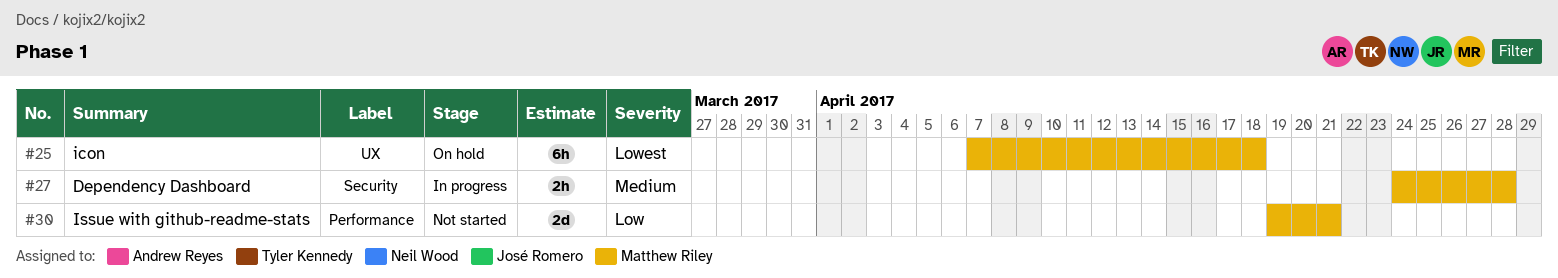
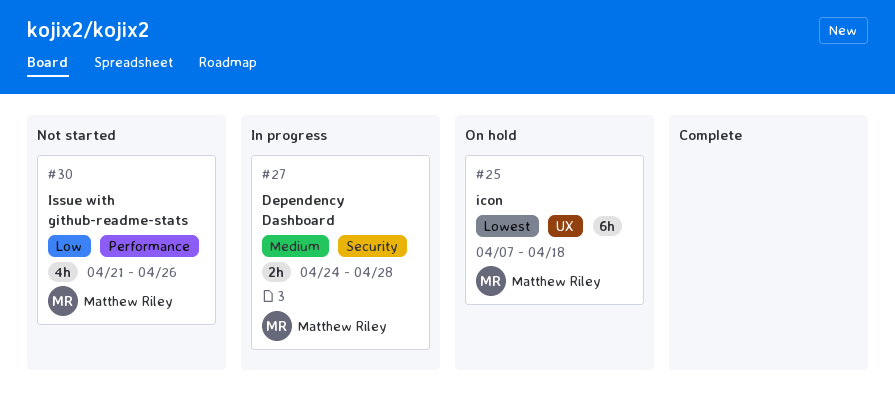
#30, estimate: 2d -> 4h
#30, start: Apr 19 -> Apr 21
#30, due: Apr 21 -> Apr 26

